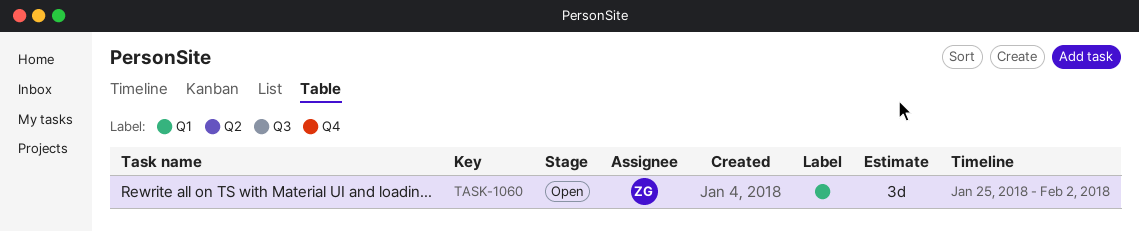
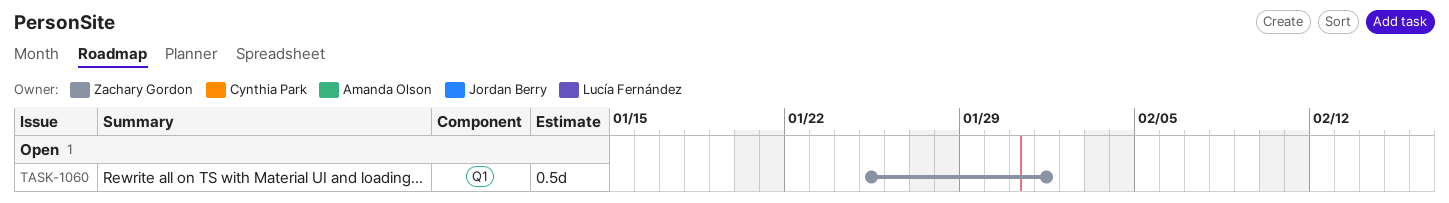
TASK-1060, estimate: 3d -> 0.5d
TASK-1060, due: Feb 2 -> Feb 1

